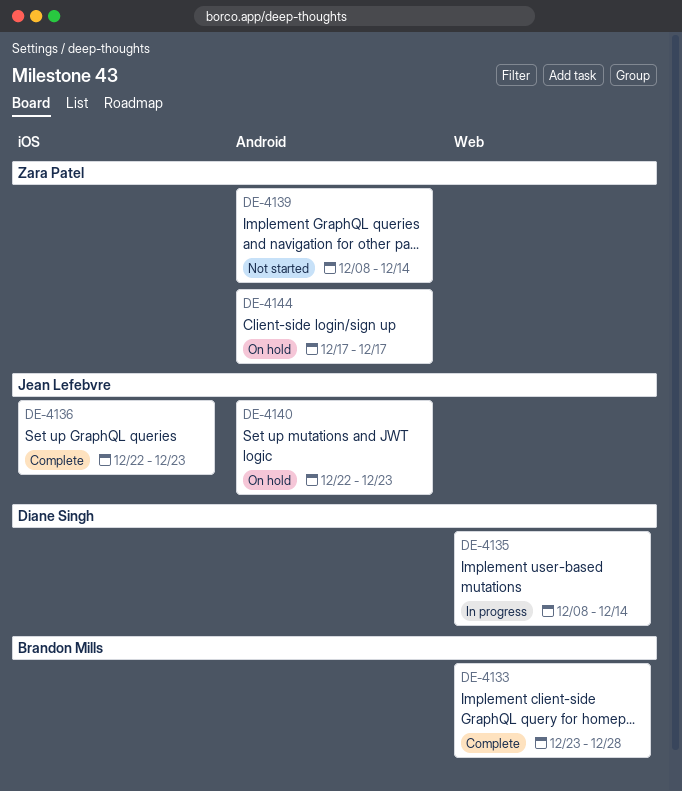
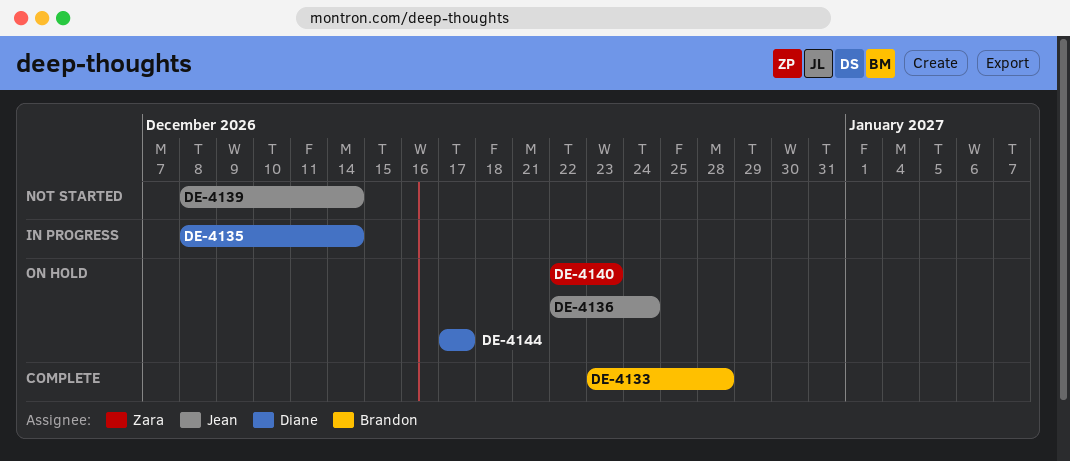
DE-4136, status: Complete -> On hold
DE-4136, due: Dec 23 -> Dec 24
DE-4139, owner: Zara Patel -> Jean Lefebvre
DE-4140, owner: Jean Lefebvre -> Zara Patel
DE-4144, owner: Zara Patel -> Diane Singh

